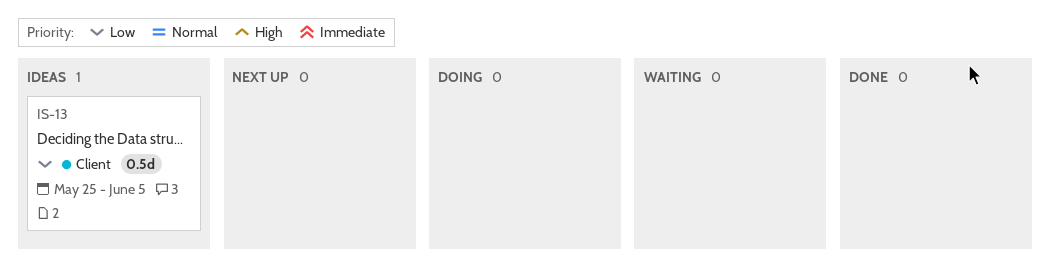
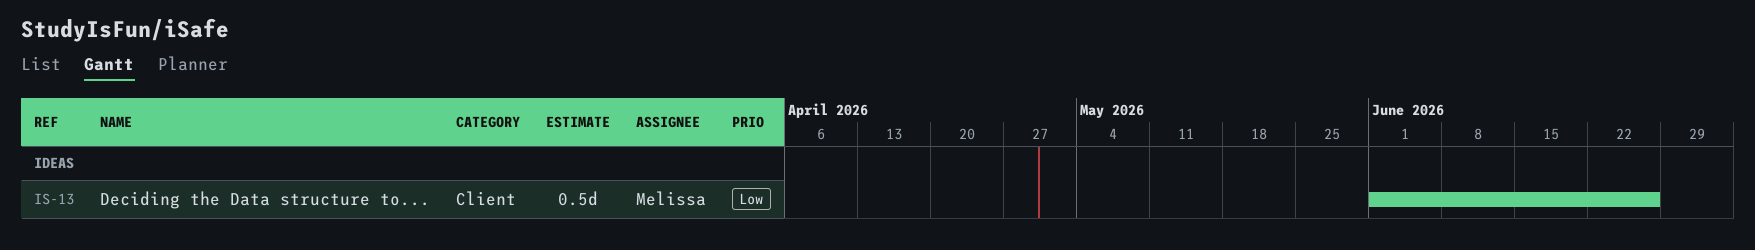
IS-13, start: May 25 -> Jun 1
IS-13, due: Jun 5 -> Jun 26

